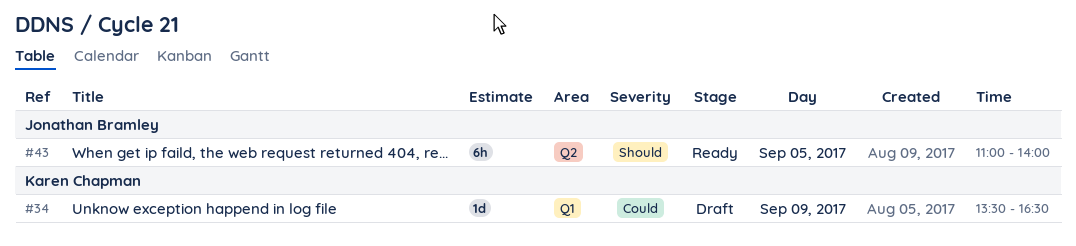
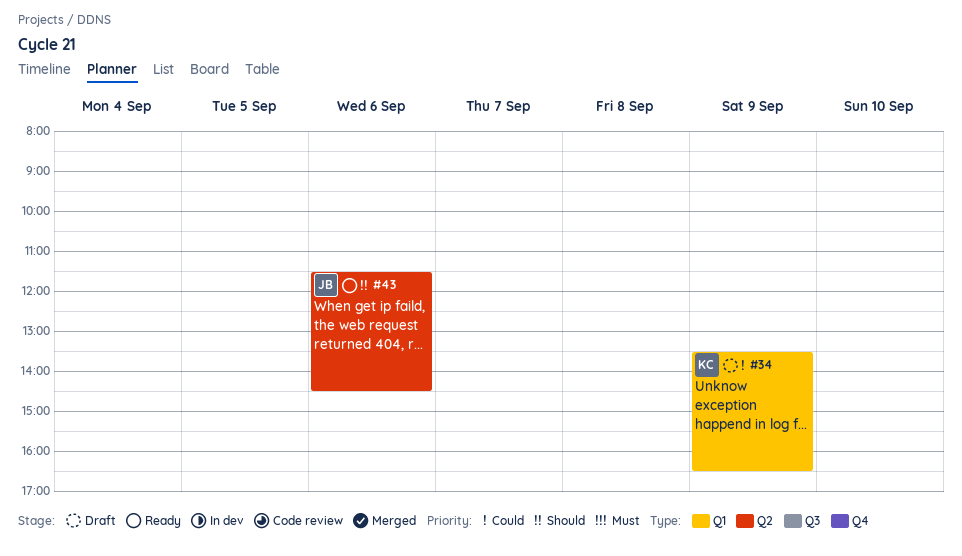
#43, day: Sep 5 -> Sep 6
#43, begins: 11:00 -> 11:30
#43, ends: 14:00 -> 14:30

